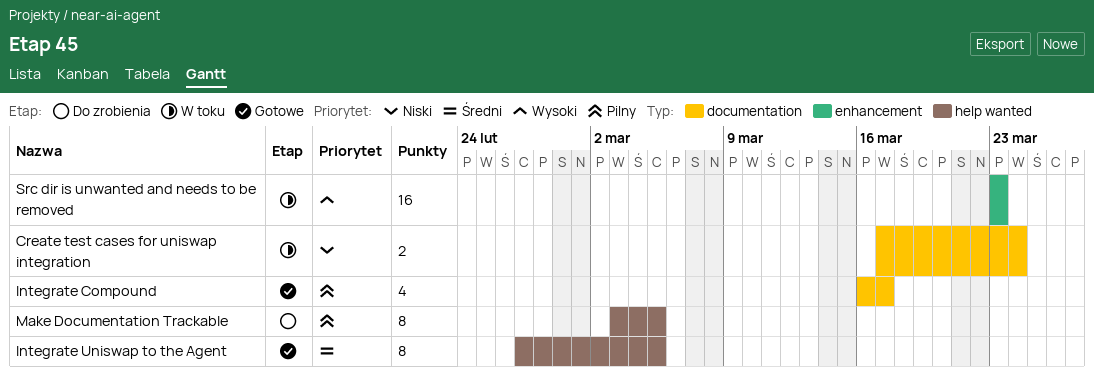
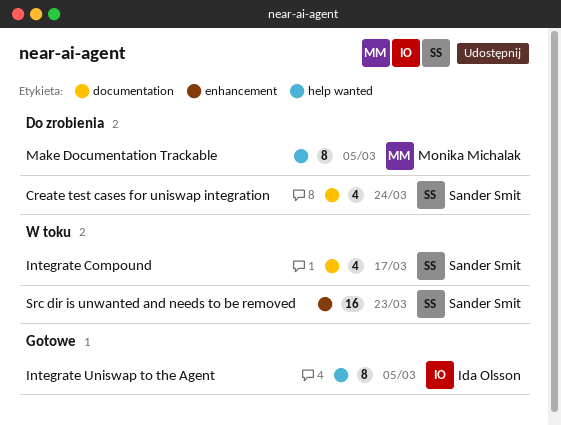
Create test cases for uniswap integration, status: W toku -> Do zrobienia
Create test cases for uniswap integration, estimate: 2 -> 4
Integrate Compound, status: Gotowe -> W toku

